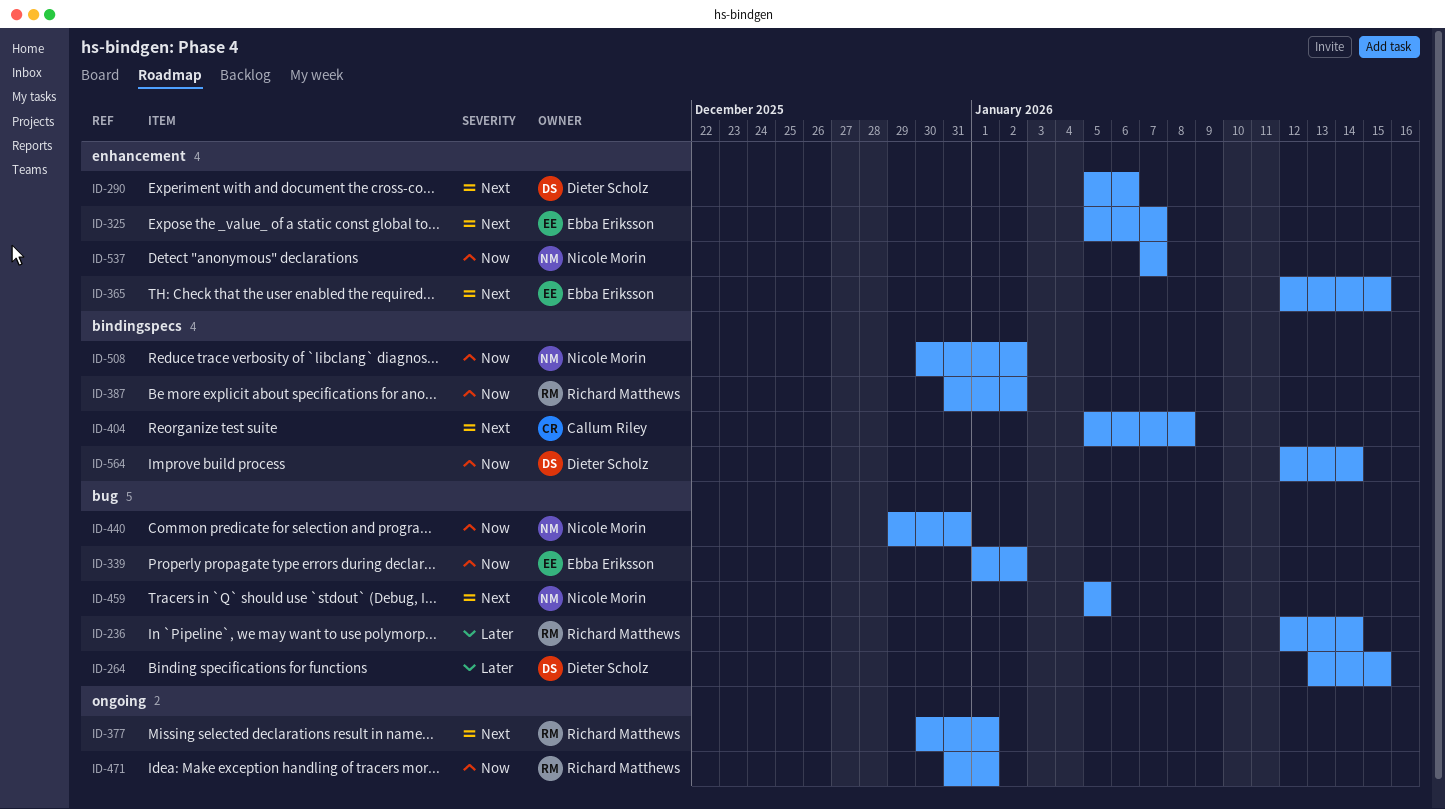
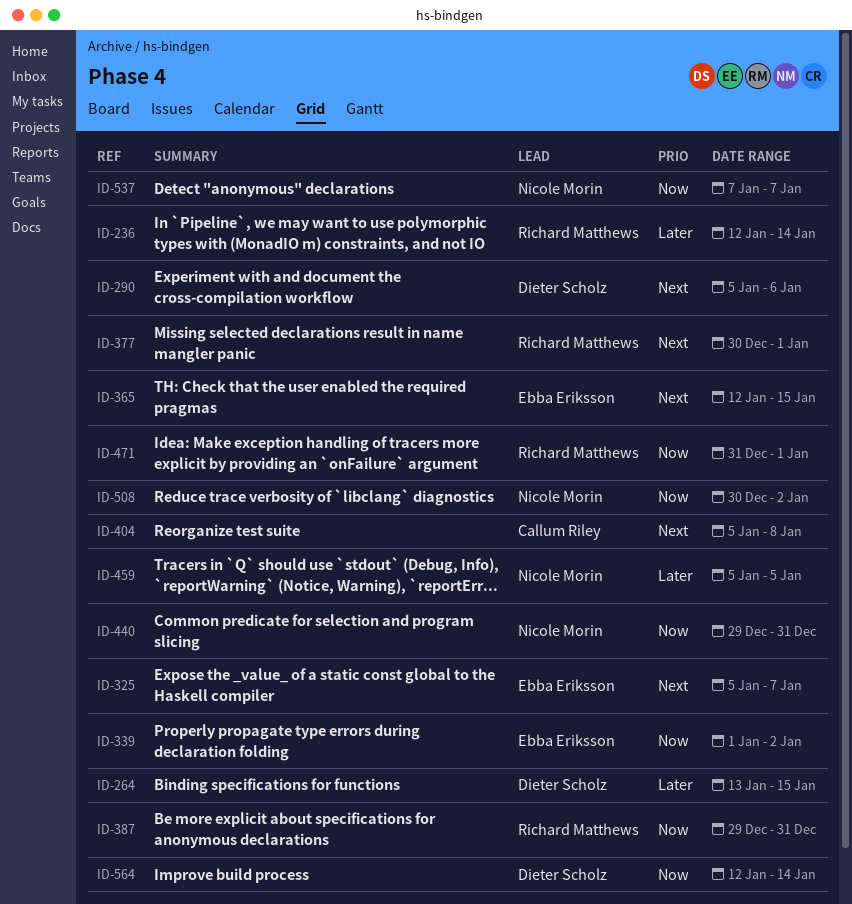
ID-387, start: Dec 31 -> Dec 29
ID-387, due: Jan 2 -> Dec 31
ID-459, priority: Next -> Later

